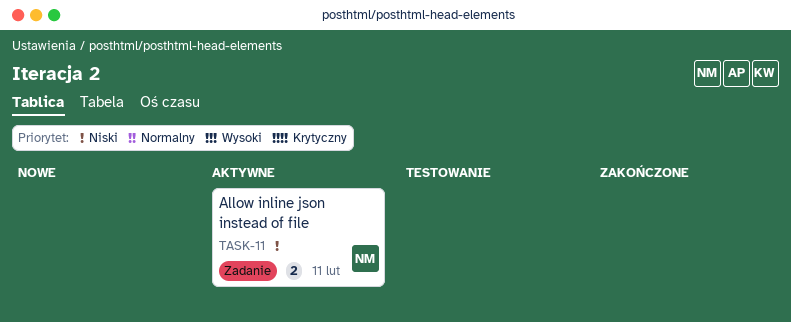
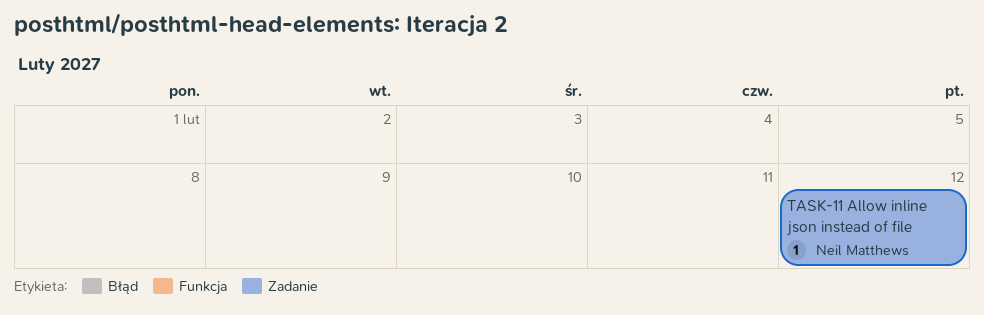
TASK-11, estimate: 2 -> 1
TASK-11, due: Feb 11 -> Feb 12

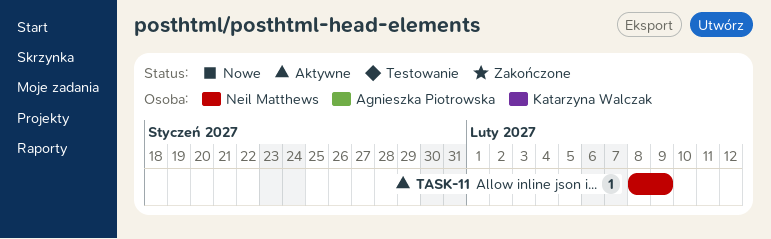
TASK-11, due: Feb 12 -> Feb 9

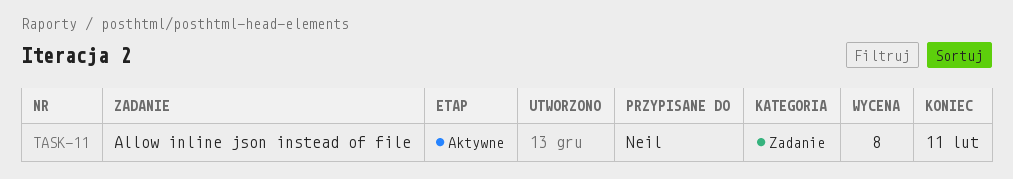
TASK-11, estimate: 1 -> 8
TASK-11, due: Feb 9 -> Feb 11

